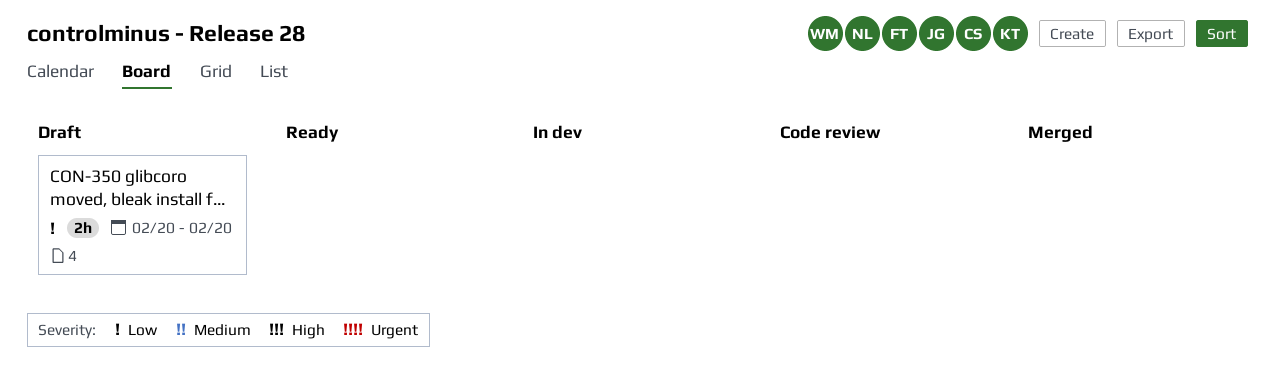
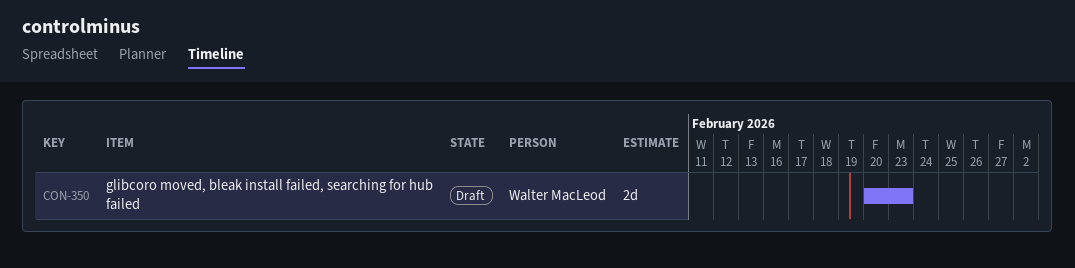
CON-350, estimate: 2h -> 2d
CON-350, due: Feb 20 -> Feb 23

